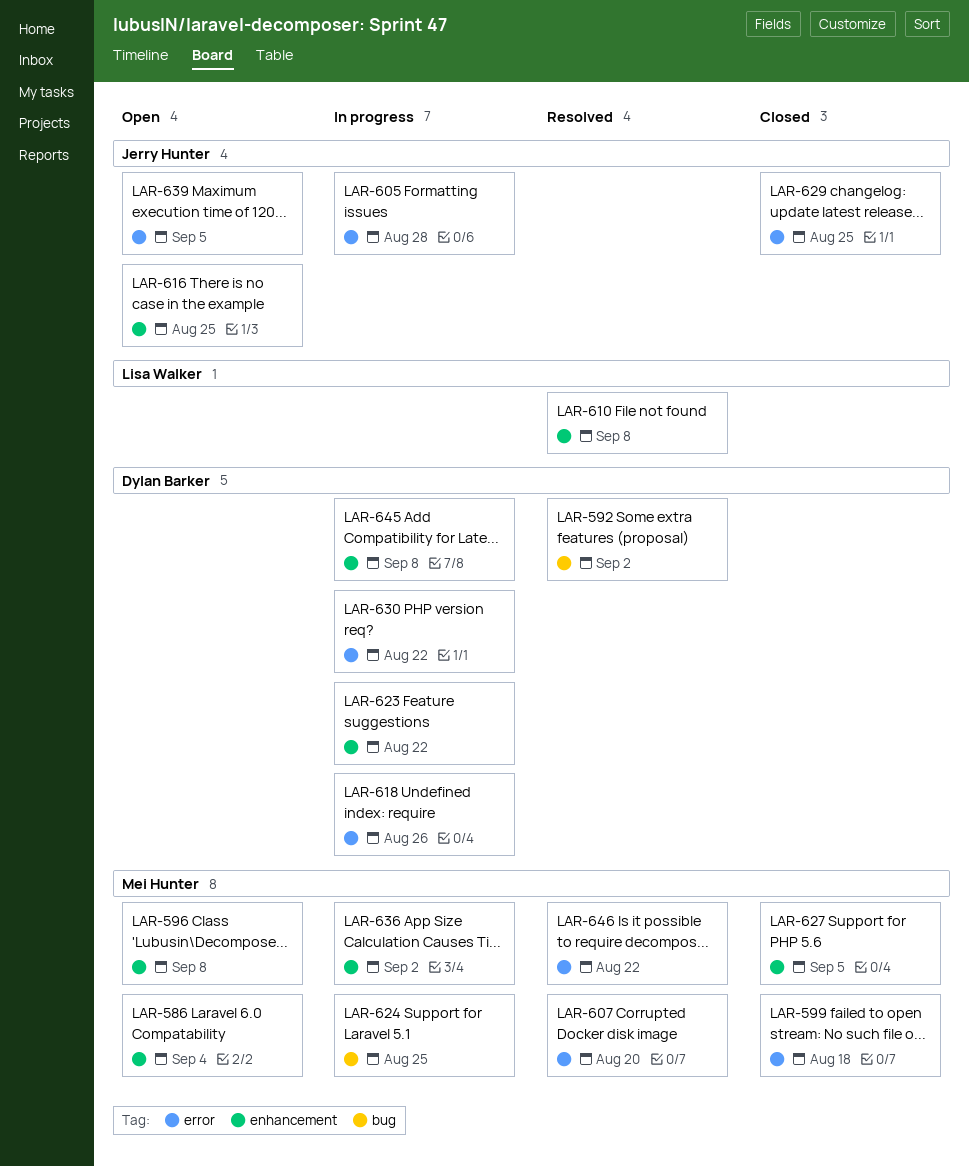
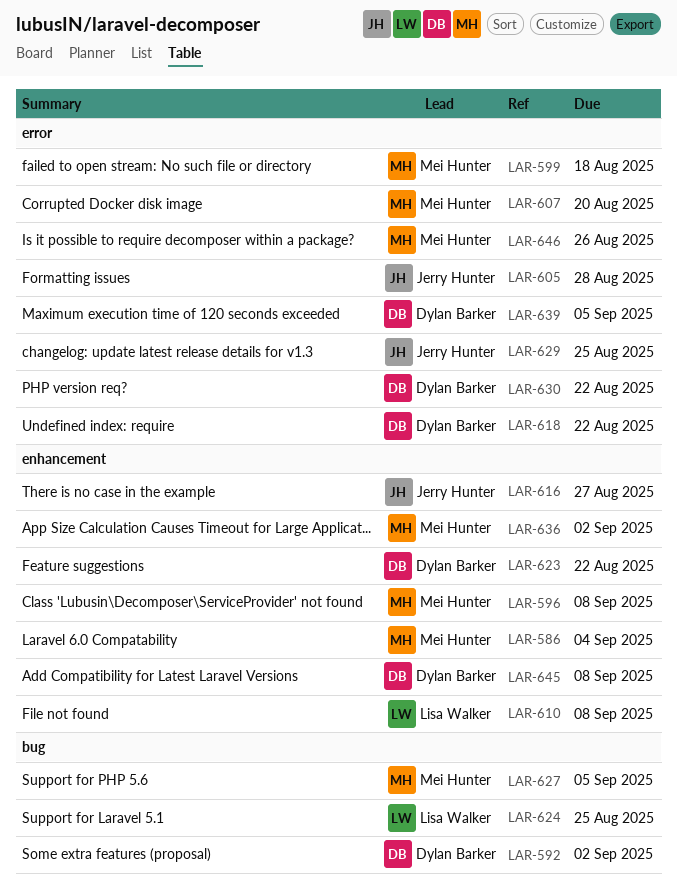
LAR-616, due: Aug 25 -> Aug 27
LAR-618, due: Aug 26 -> Aug 22
LAR-624, owner: Mei Hunter -> Lisa Walker
LAR-627, label: enhancement -> bug
LAR-639, owner: Jerry Hunter -> Dylan Barker
LAR-646, due: Aug 22 -> Aug 26

